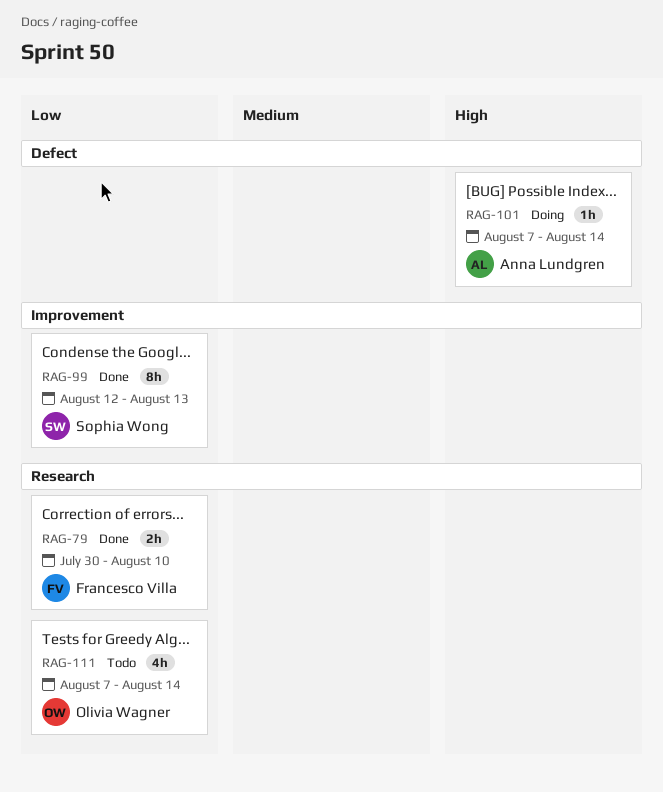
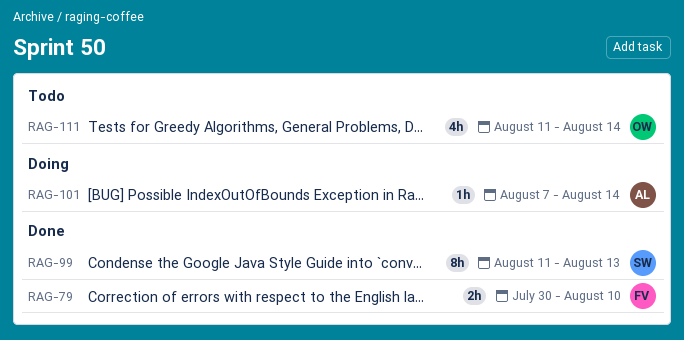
RAG-99, start: Aug 12 -> Aug 11
RAG-111, start: Aug 7 -> Aug 11

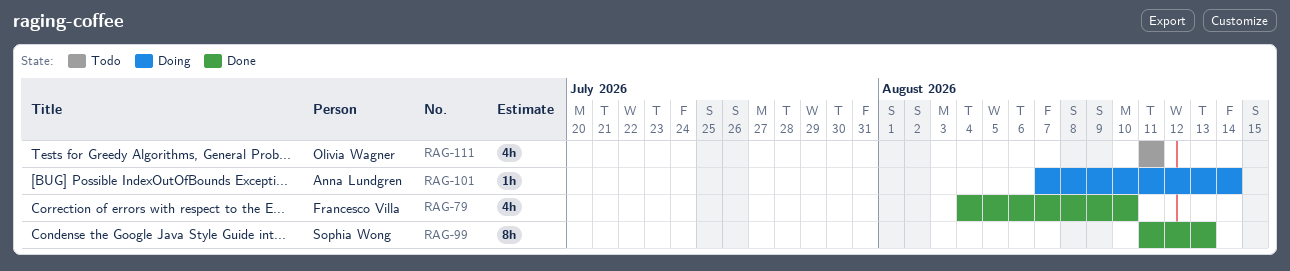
RAG-79, estimate: 2h -> 4h
RAG-79, start: Jul 30 -> Aug 4
RAG-111, due: Aug 14 -> Aug 11

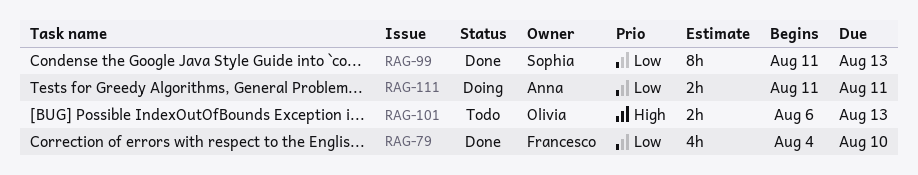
RAG-101, status: Doing -> Todo
RAG-101, owner: Anna Lundgren -> Olivia Wagner
RAG-101, estimate: 1h -> 2h
RAG-101, start: Aug 7 -> Aug 6
RAG-101, due: Aug 14 -> Aug 13
RAG-111, status: Todo -> Doing
RAG-111, owner: Olivia Wagner -> Anna Lundgren
RAG-111, estimate: 4h -> 2h

